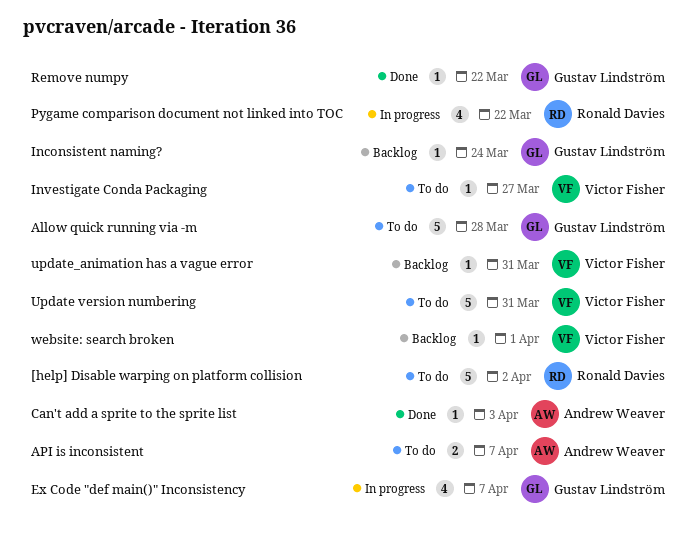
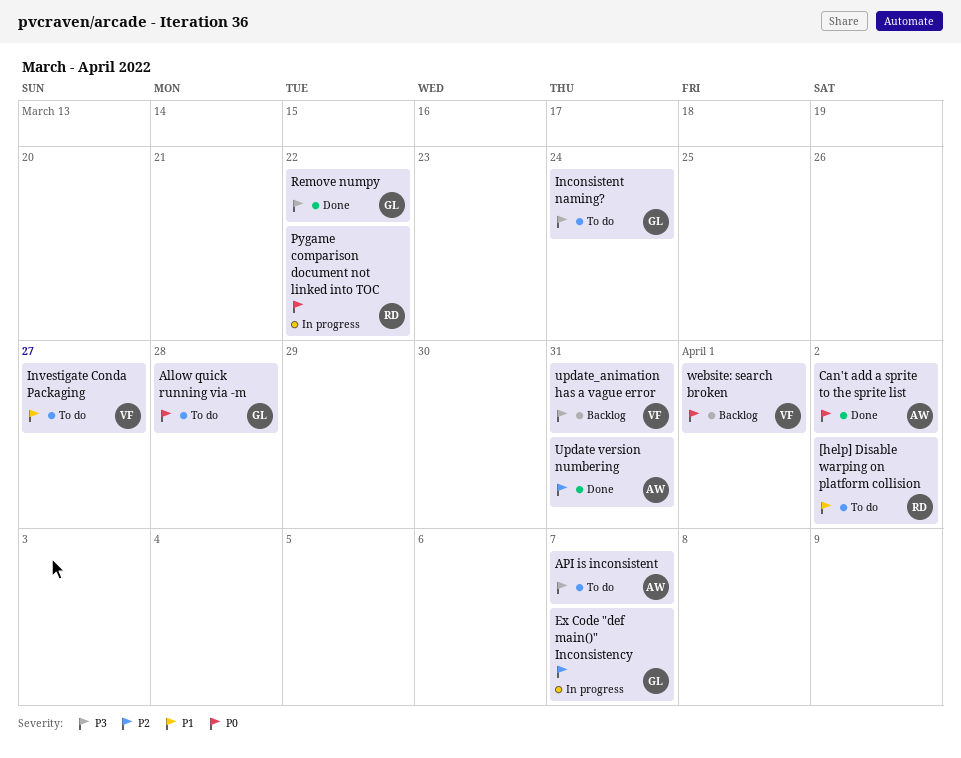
Can't add a sprite to the sprite list, due: Apr 3 -> Apr 2
Inconsistent naming?, status: Backlog -> To do
Update version numbering, status: To do -> Done
Update version numbering, owner: Victor Fisher -> Andrew Weaver

